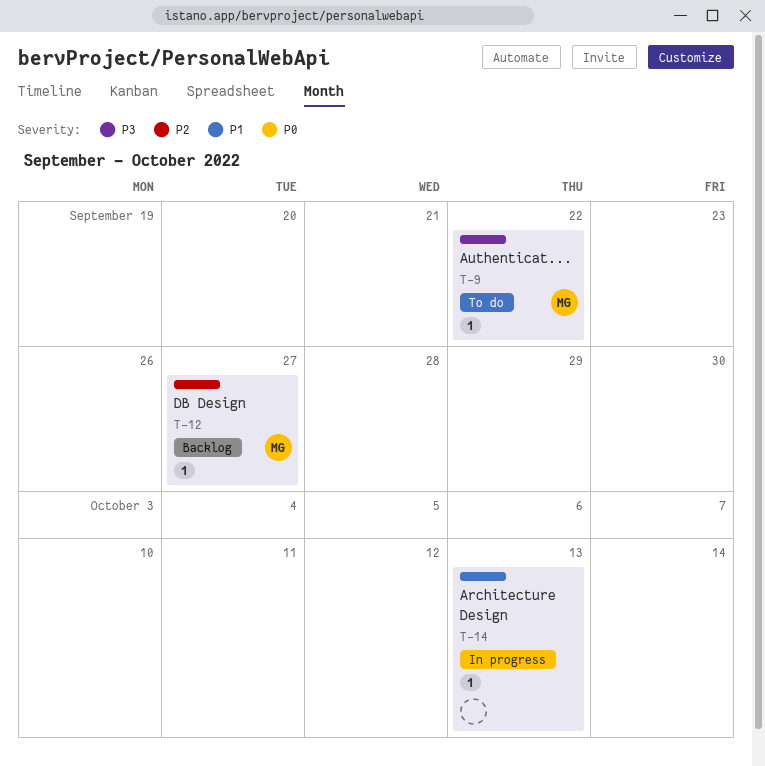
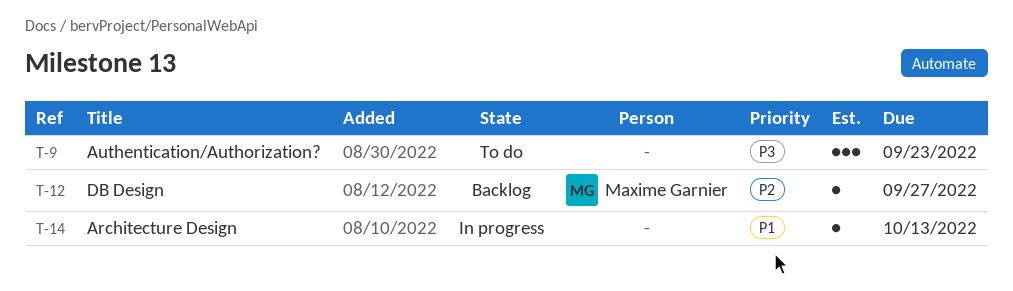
T-9, owner: Maxime Garnier -> none
T-9, estimate: 1 -> 3
T-9, due: Sep 22 -> Sep 23

